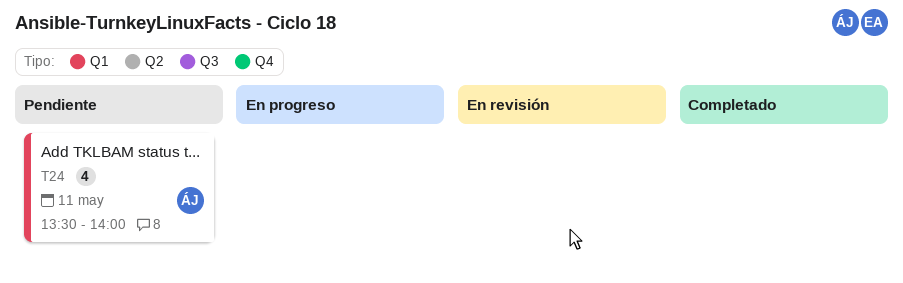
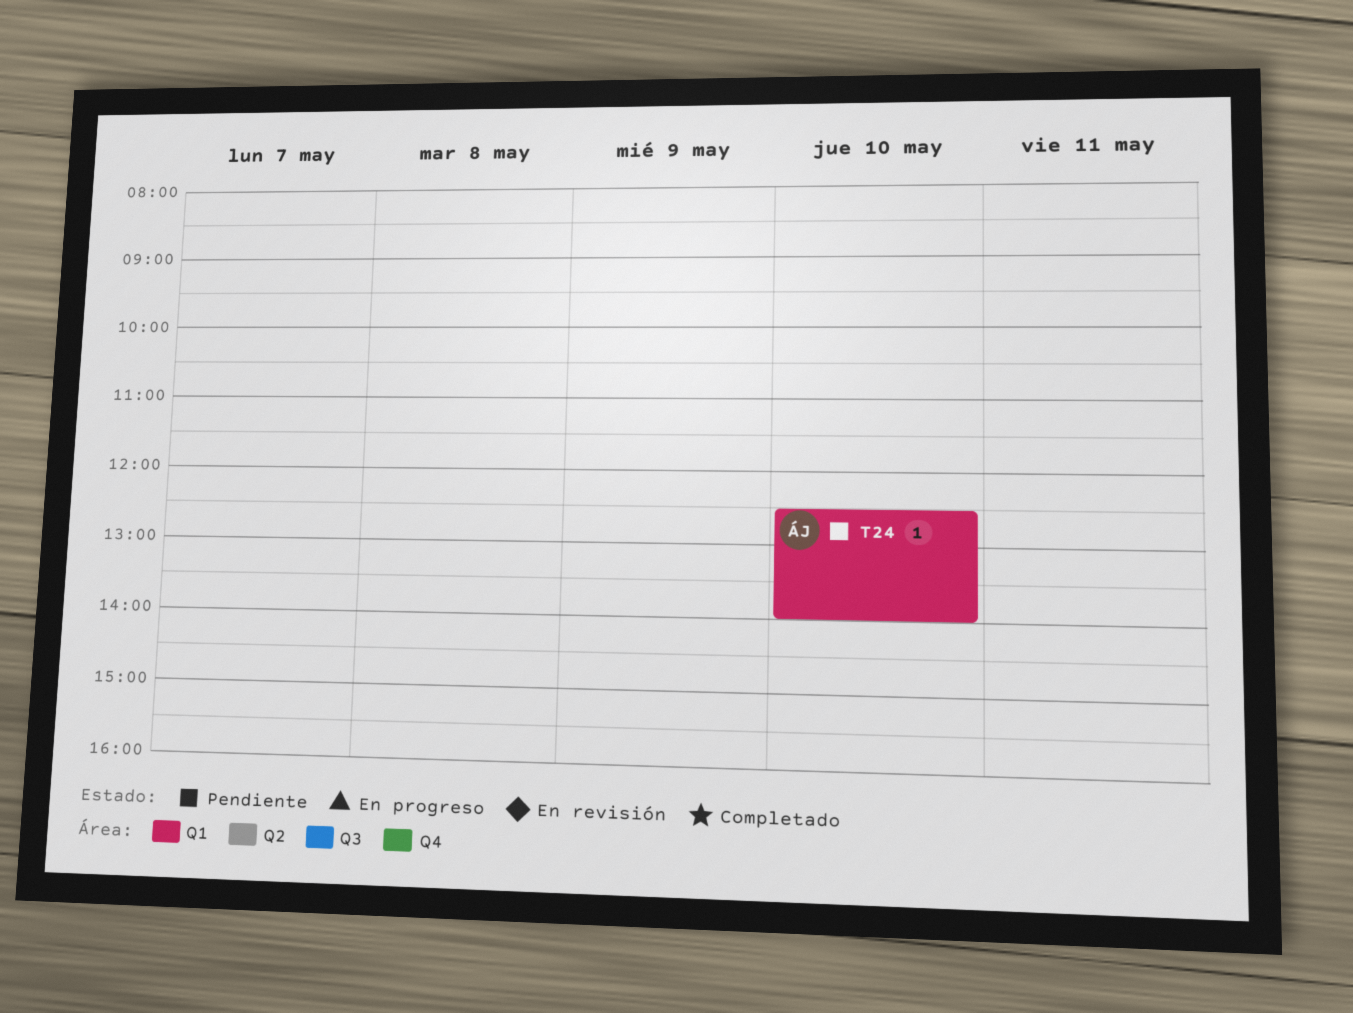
T24, estimate: 4 -> 1
T24, day: May 11 -> May 10
T24, begins: 13:30 -> 12:30

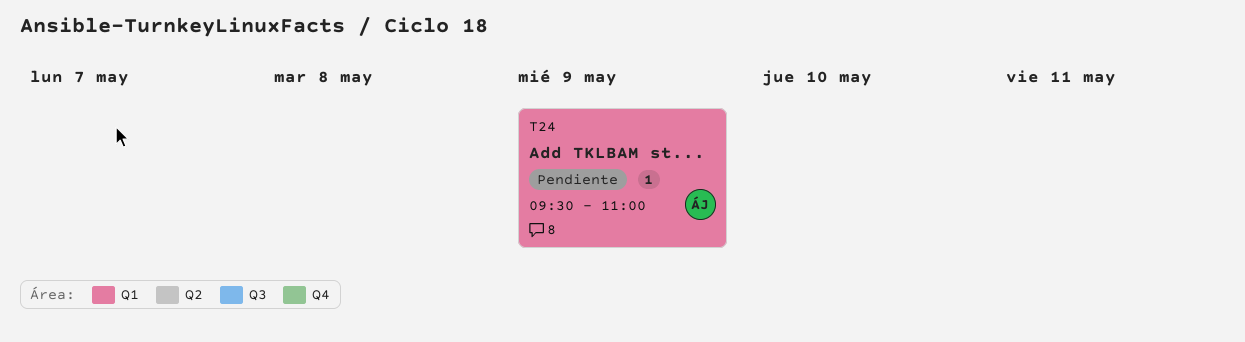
T24, day: May 10 -> May 9
T24, begins: 12:30 -> 09:30
T24, ends: 14:00 -> 11:00

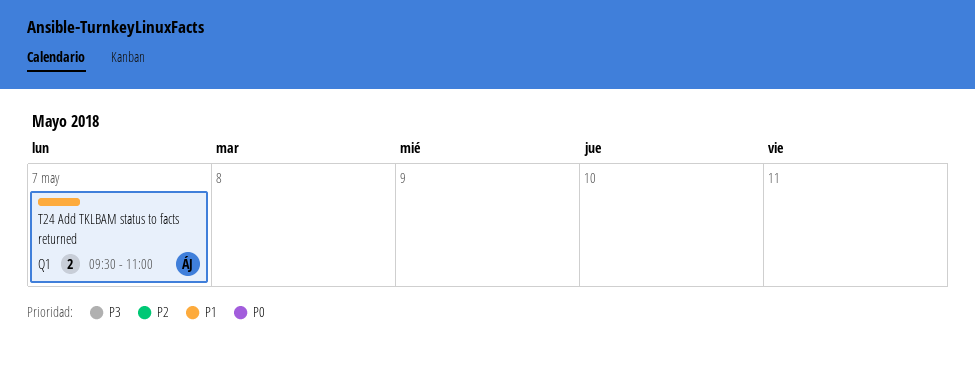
T24, estimate: 1 -> 2
T24, day: May 9 -> May 7

